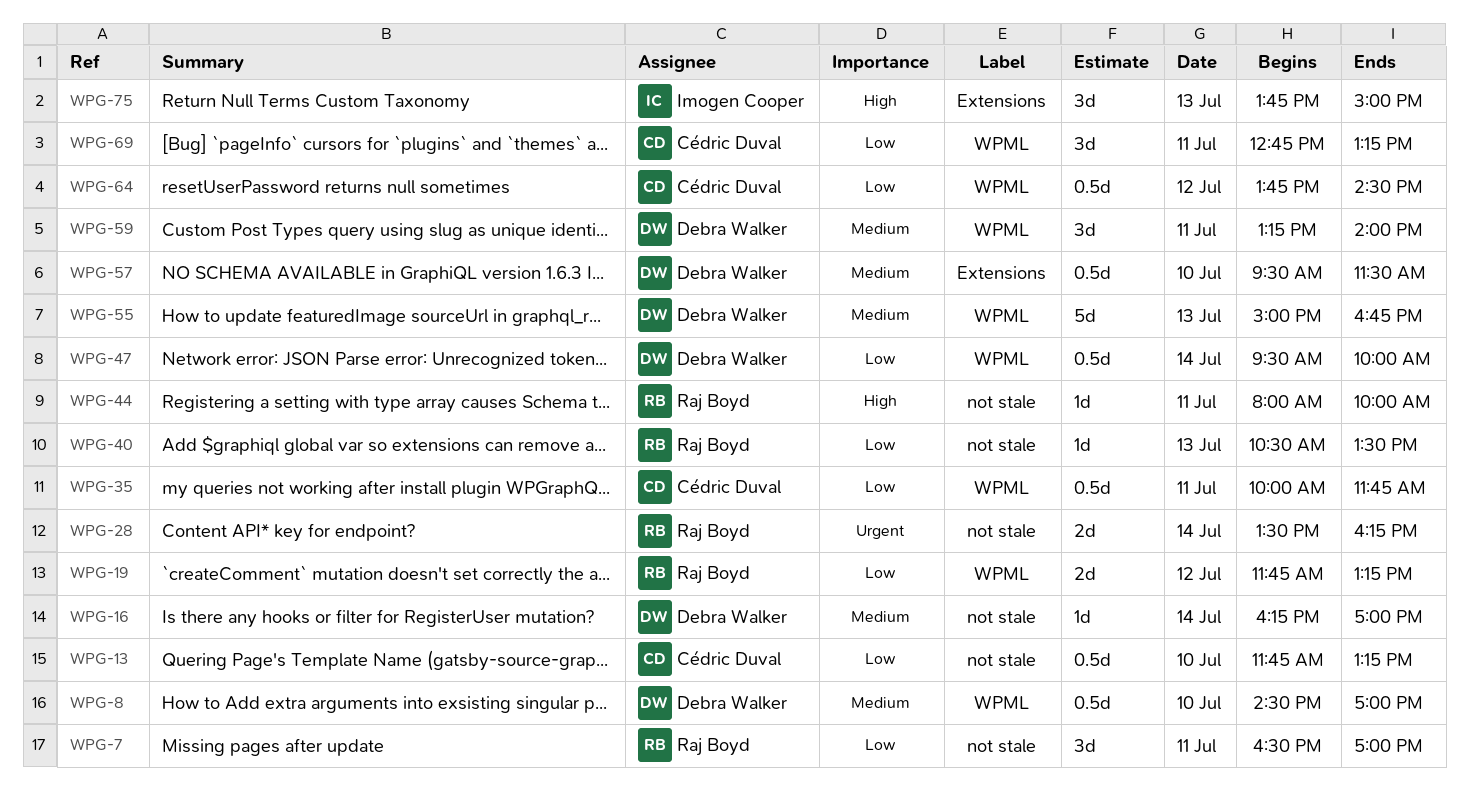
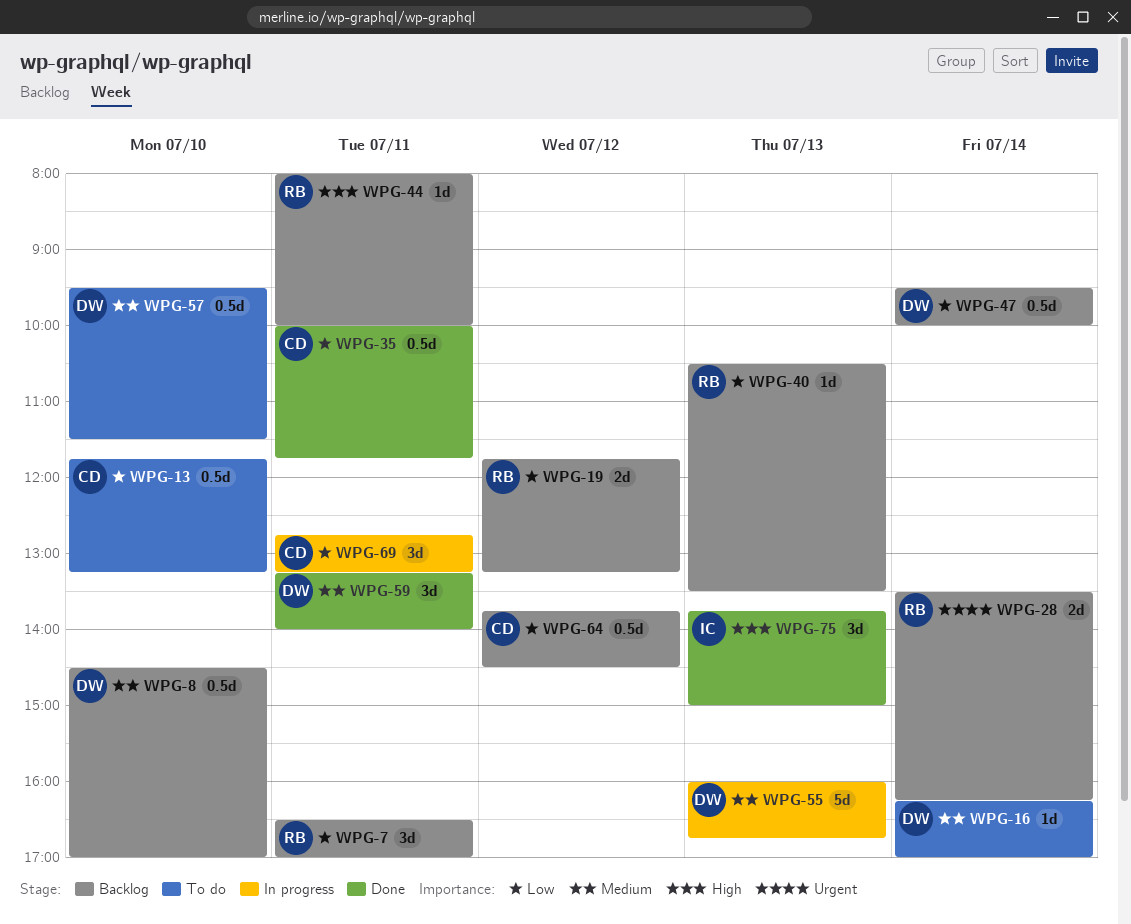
WPG-55, begins: 15:00 -> 16:00

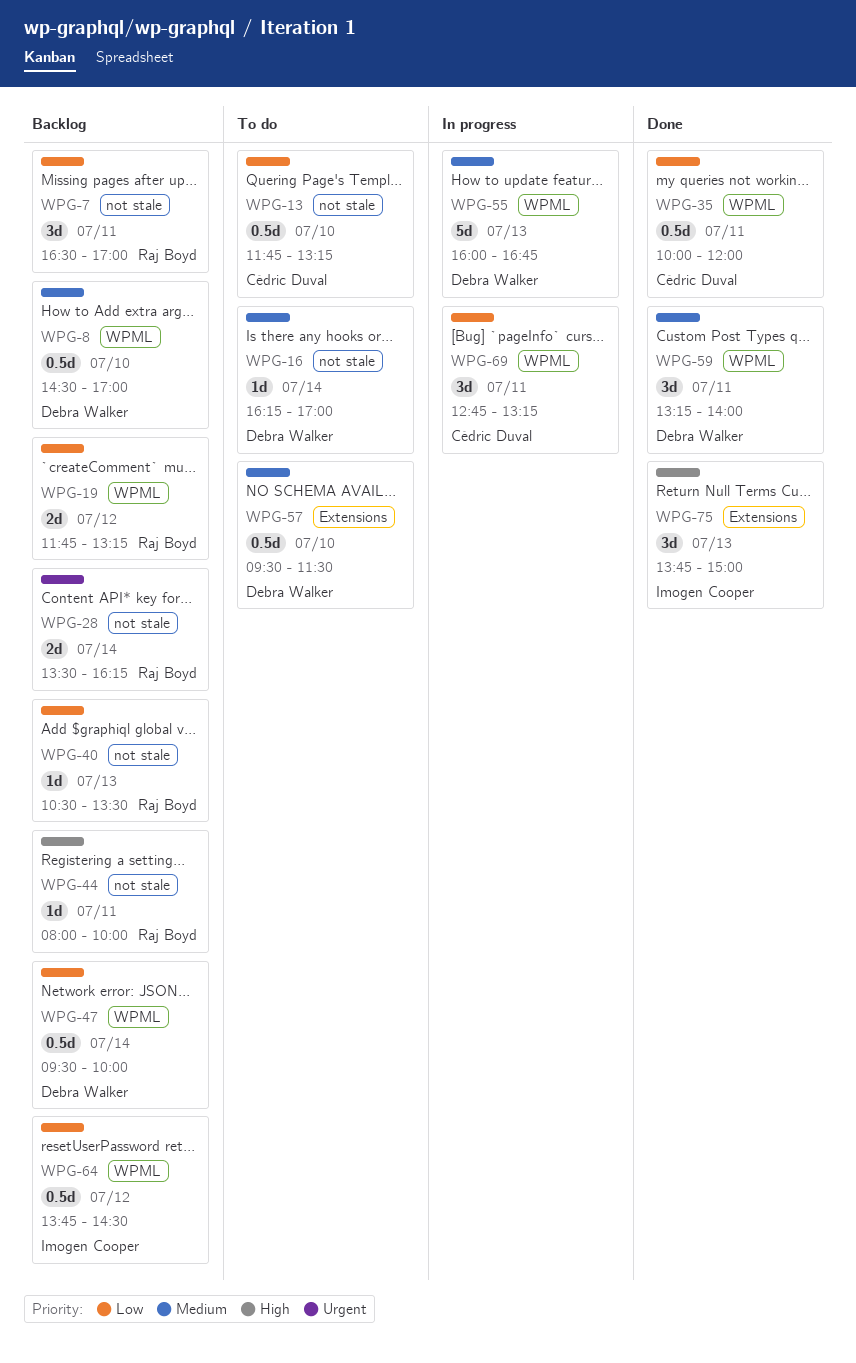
WPG-35, ends: 11:45 -> 12:00
WPG-64, owner: Cédric Duval -> Imogen Cooper

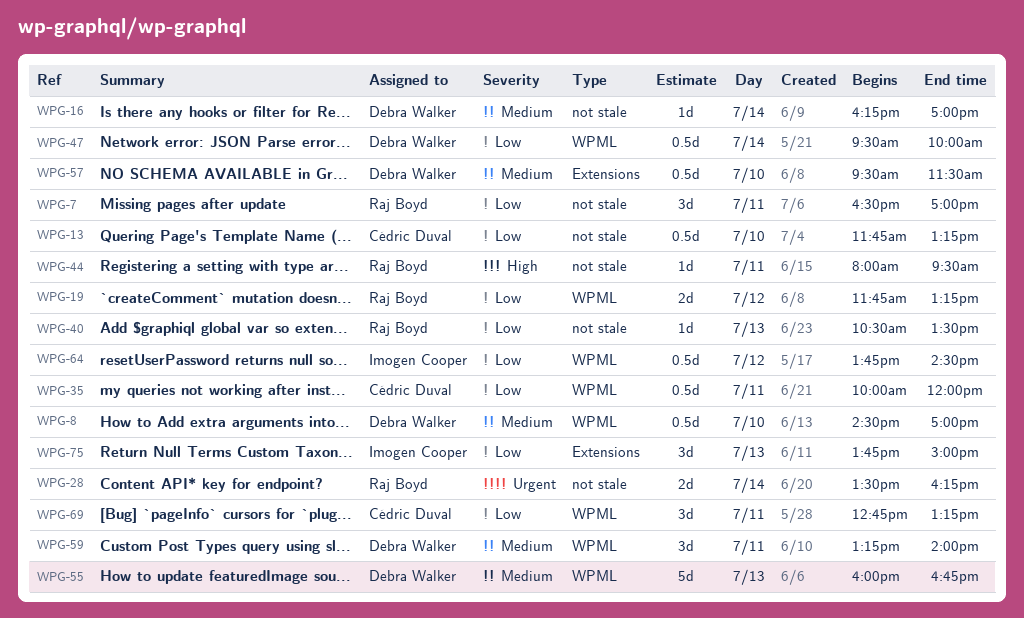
WPG-44, ends: 10:00 -> 09:30
WPG-75, priority: High -> Low

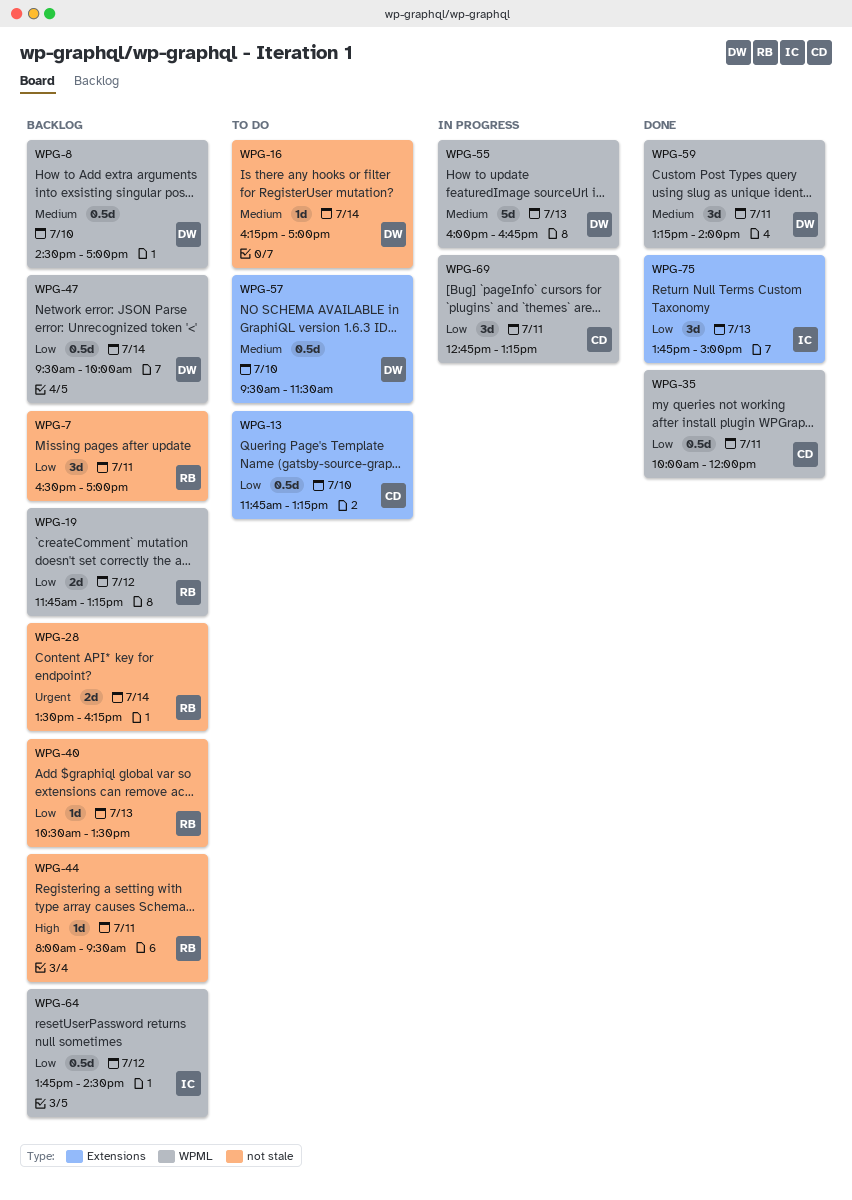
WPG-13, label: not stale -> Extensions

